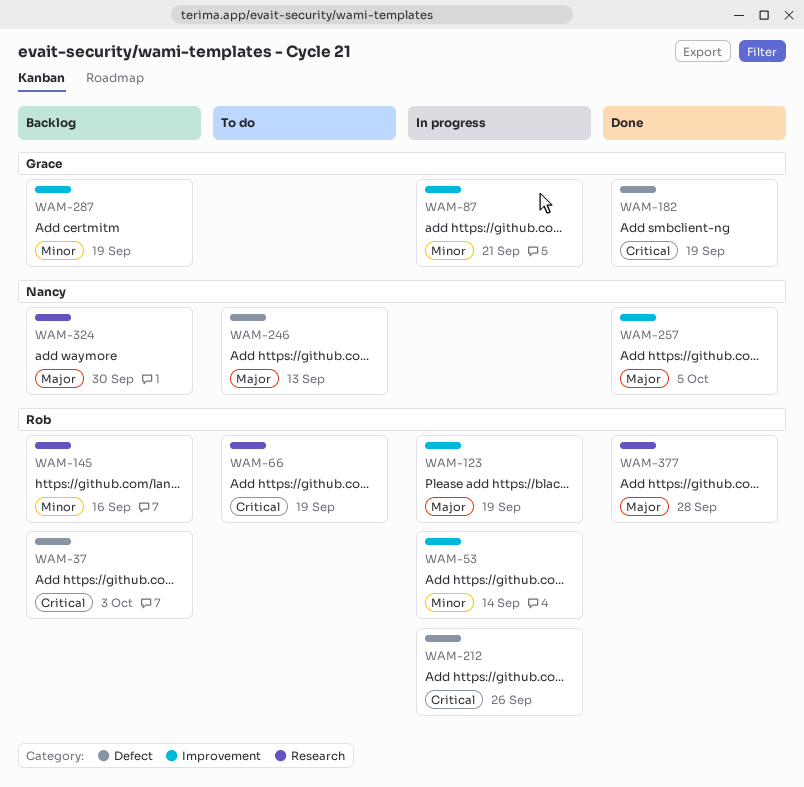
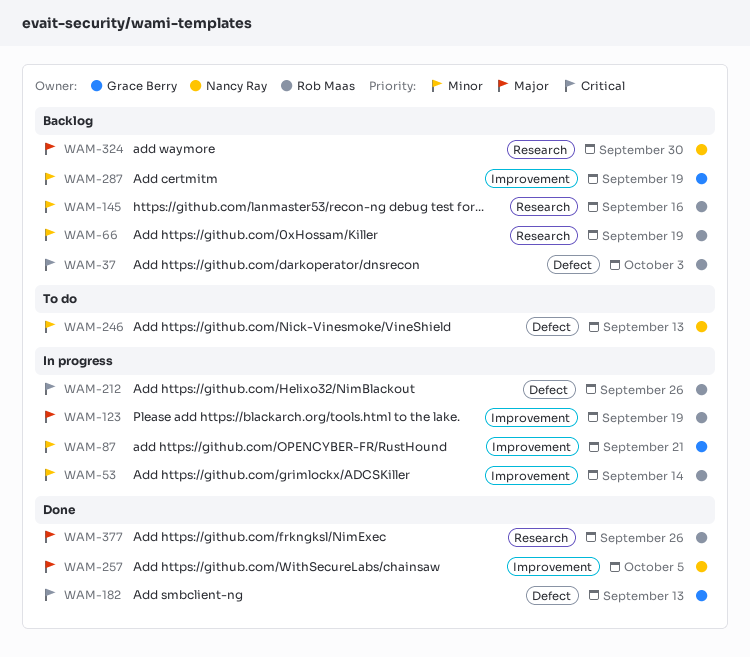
WAM-66, status: To do -> Backlog
WAM-66, priority: Critical -> Minor
WAM-182, due: Sep 19 -> Sep 13
WAM-246, priority: Major -> Minor
WAM-377, due: Sep 28 -> Sep 26

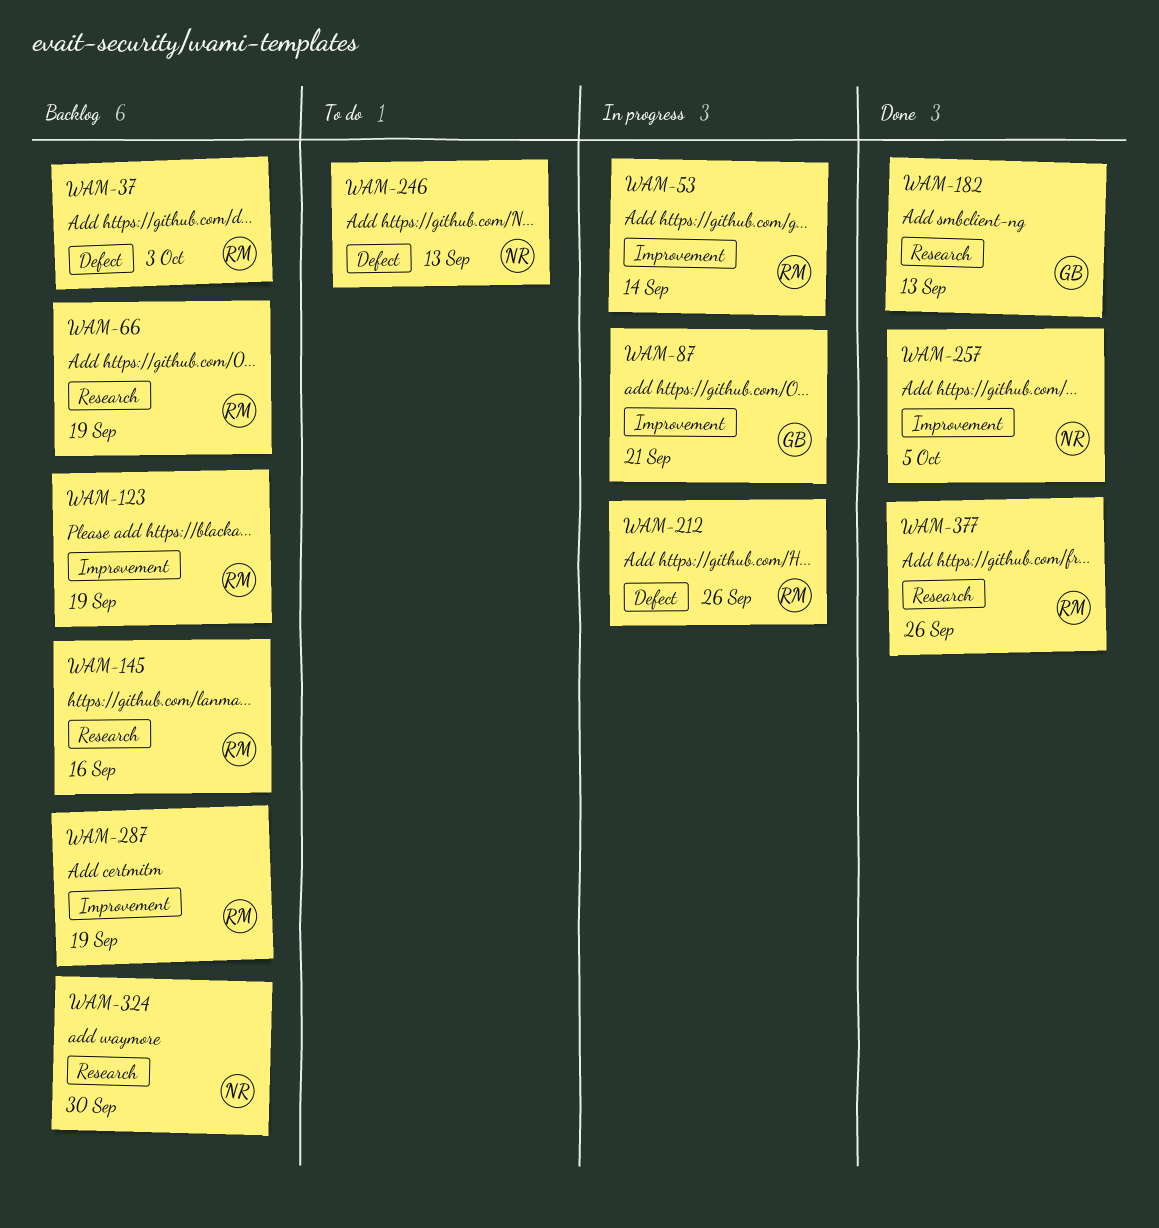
WAM-123, status: In progress -> Backlog
WAM-182, label: Defect -> Research
WAM-287, owner: Grace Berry -> Rob Maas

